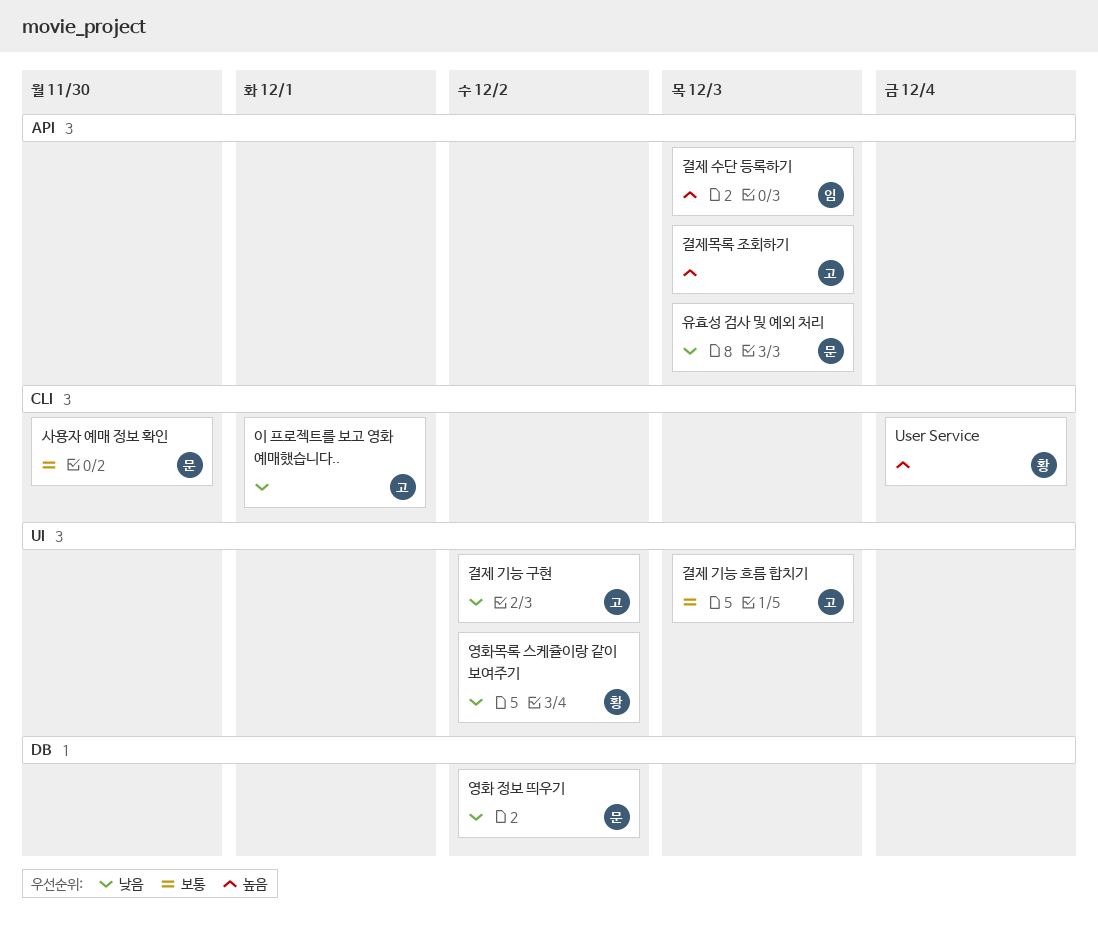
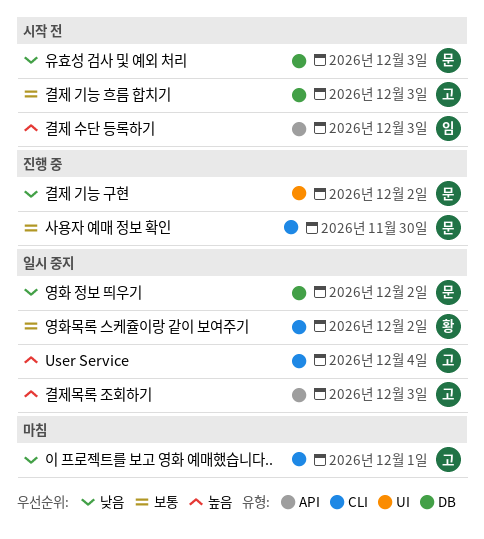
User Service, owner: 황 -> 고
결제 기능 구현, owner: 고 -> 문
결제 기능 흐름 합치기, label: UI -> DB
영화목록 스케쥴이랑 같이 보여주기, priority: 낮음 -> 보통
영화목록 스케쥴이랑 같이 보여주기, label: UI -> CLI
유효성 검사 및 예외 처리, label: API -> DB

